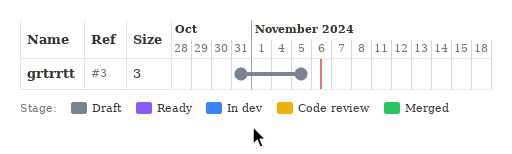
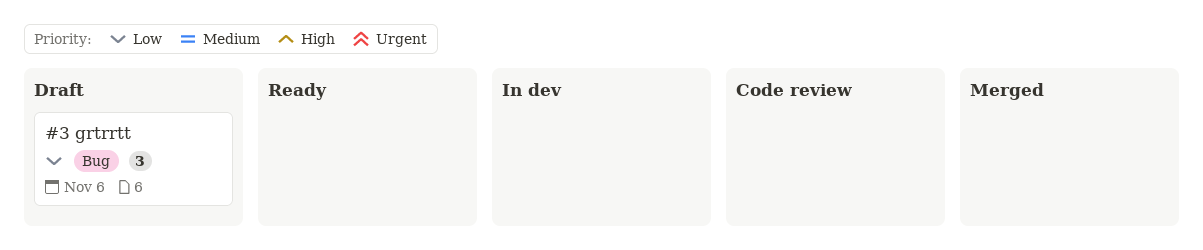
#3, due: Nov 5 -> Nov 6

